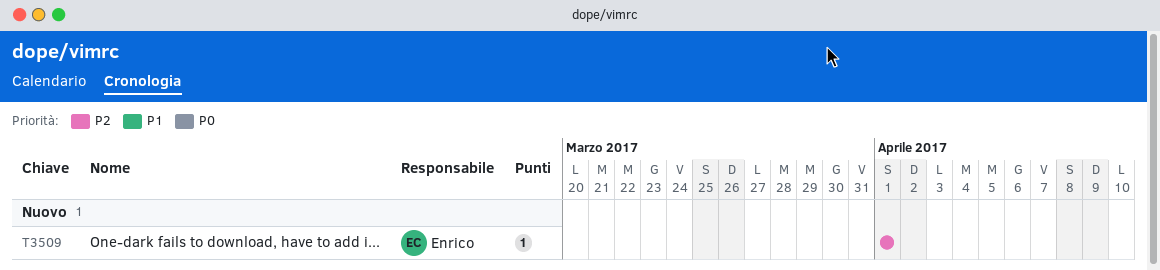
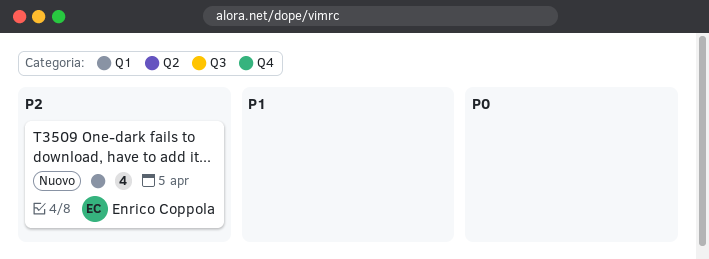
T3509, estimate: 1 -> 4
T3509, due: Apr 1 -> Apr 5

